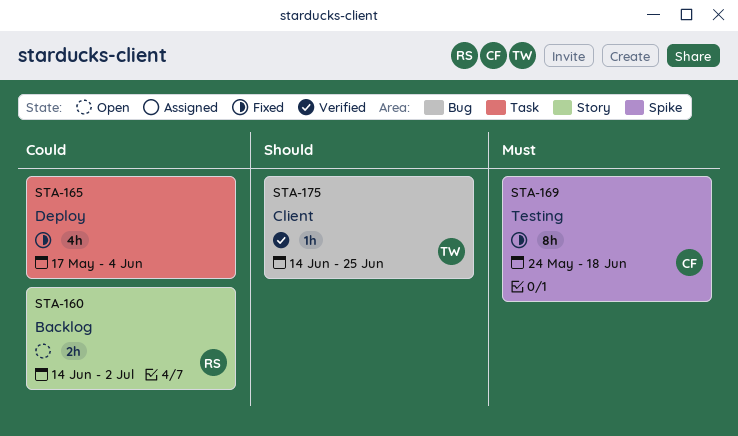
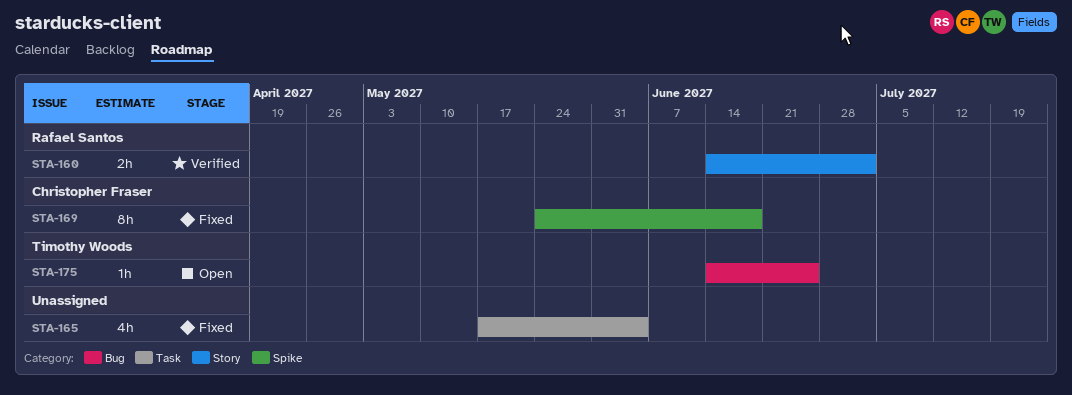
STA-160, status: Open -> Verified
STA-175, status: Verified -> Open

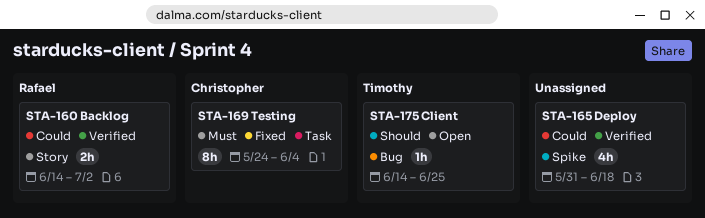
STA-165, status: Fixed -> Verified
STA-165, label: Task -> Spike
STA-165, start: May 17 -> May 31
STA-165, due: Jun 4 -> Jun 18
STA-169, label: Spike -> Task
STA-169, due: Jun 18 -> Jun 4

